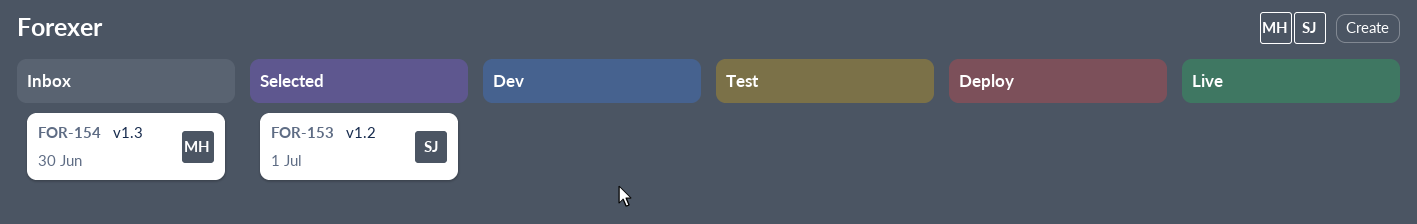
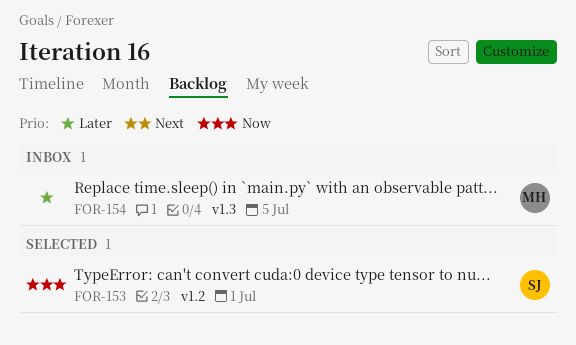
FOR-154, due: Jun 30 -> Jul 5

